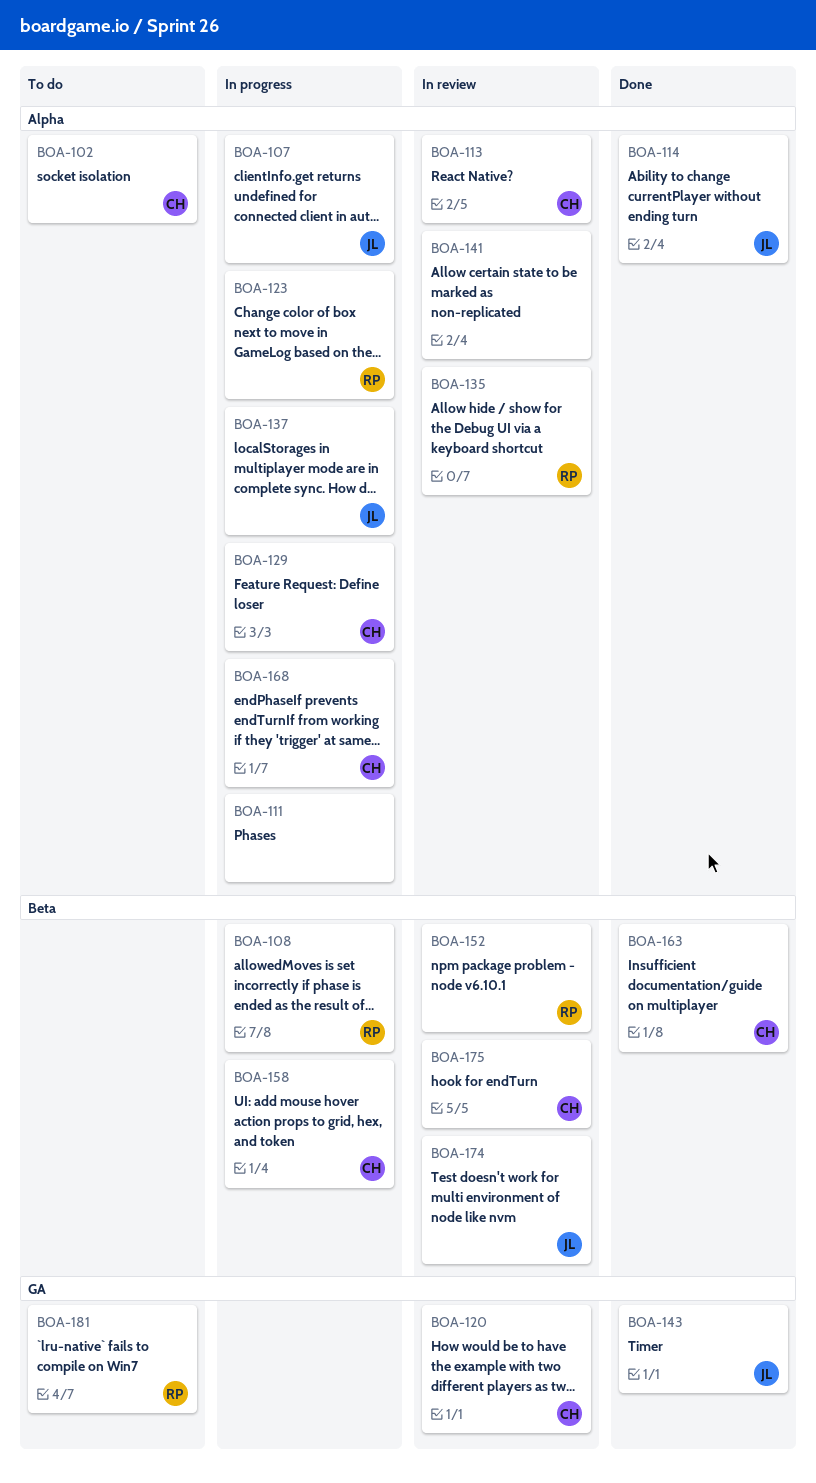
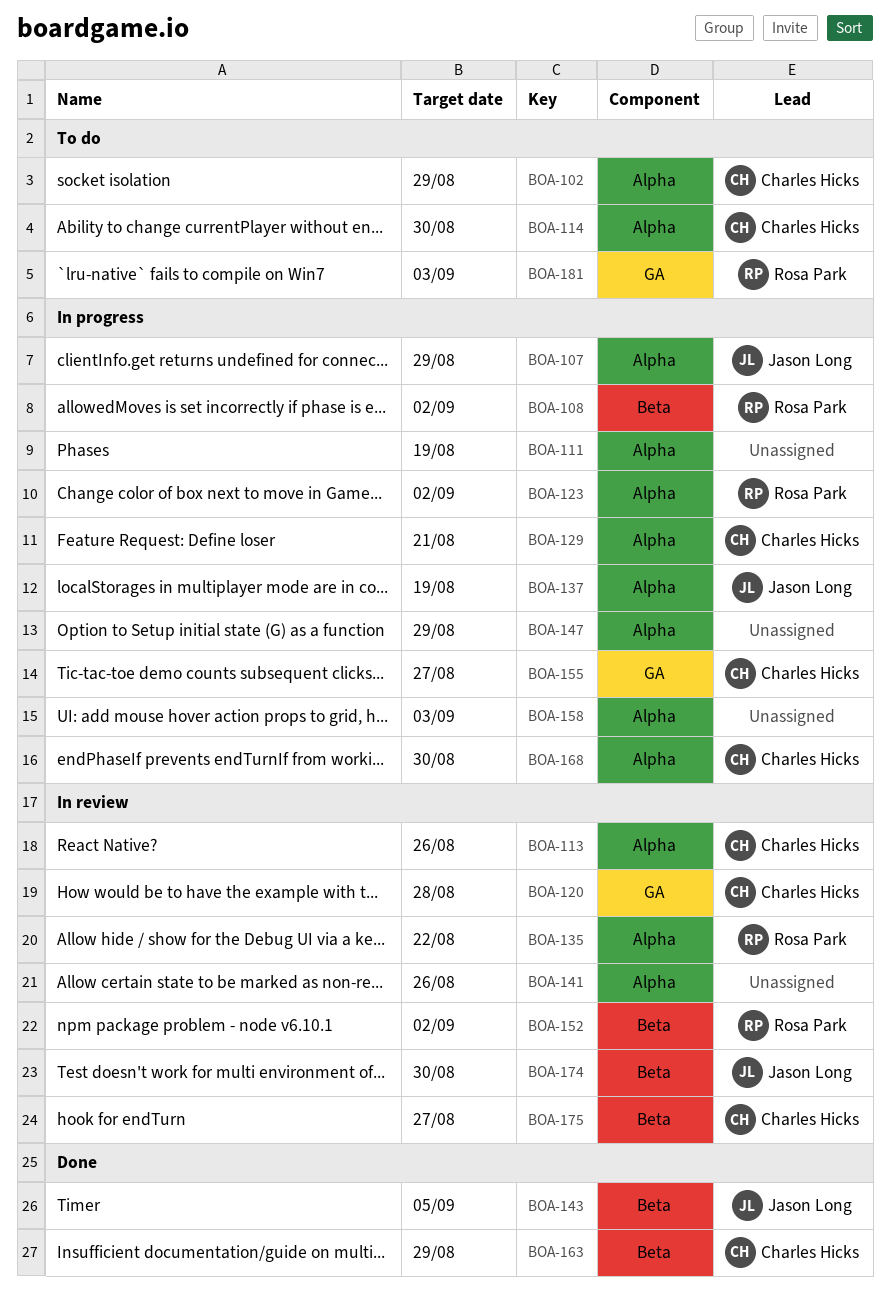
BOA-114, status: Done -> To do
BOA-114, owner: Jason Long -> Charles Hicks
BOA-143, label: GA -> Beta
BOA-147: none -> present
BOA-155: none -> present
BOA-158, owner: Charles Hicks -> none
BOA-158, label: Beta -> Alpha

